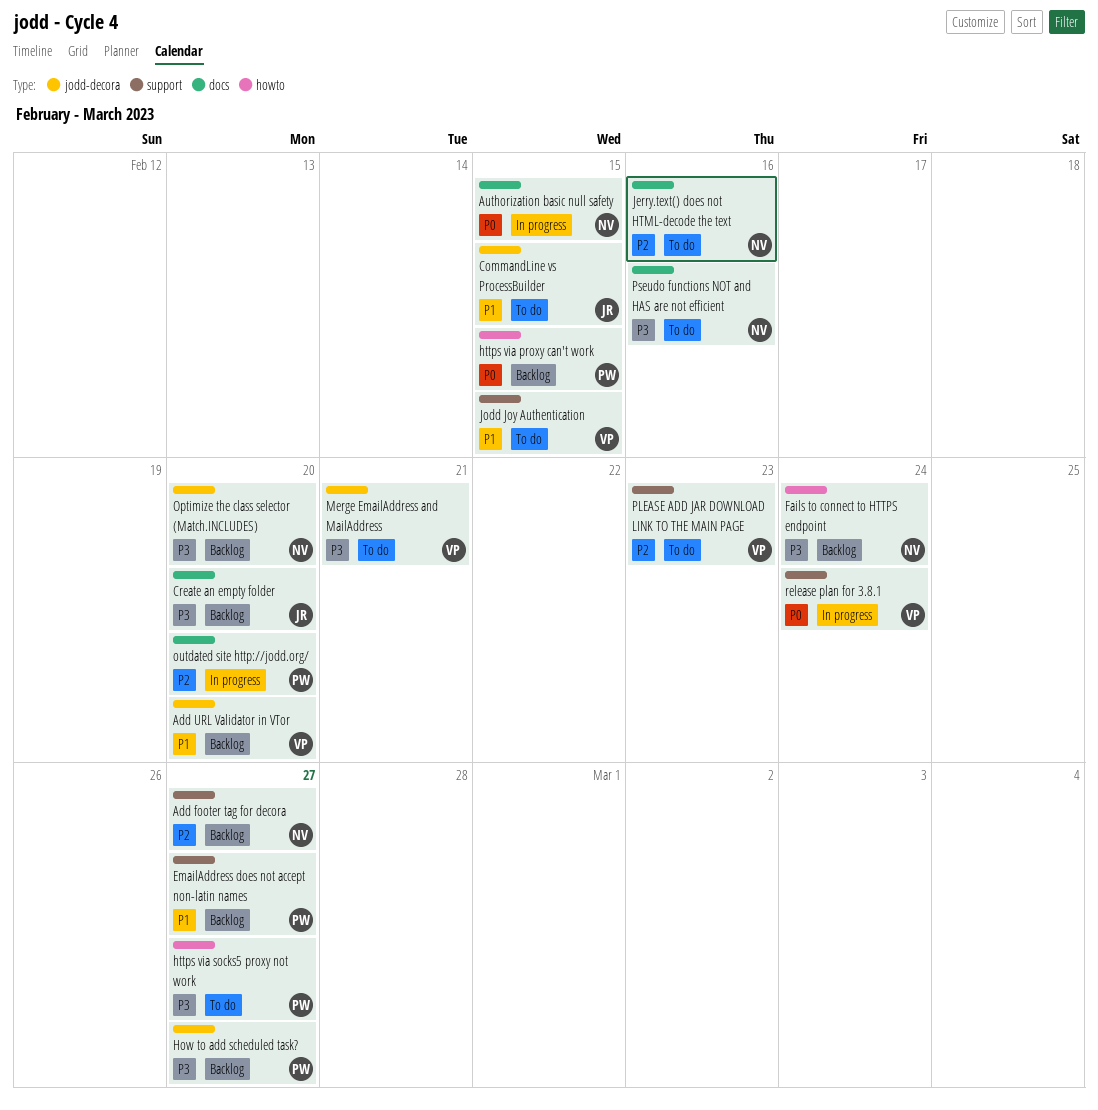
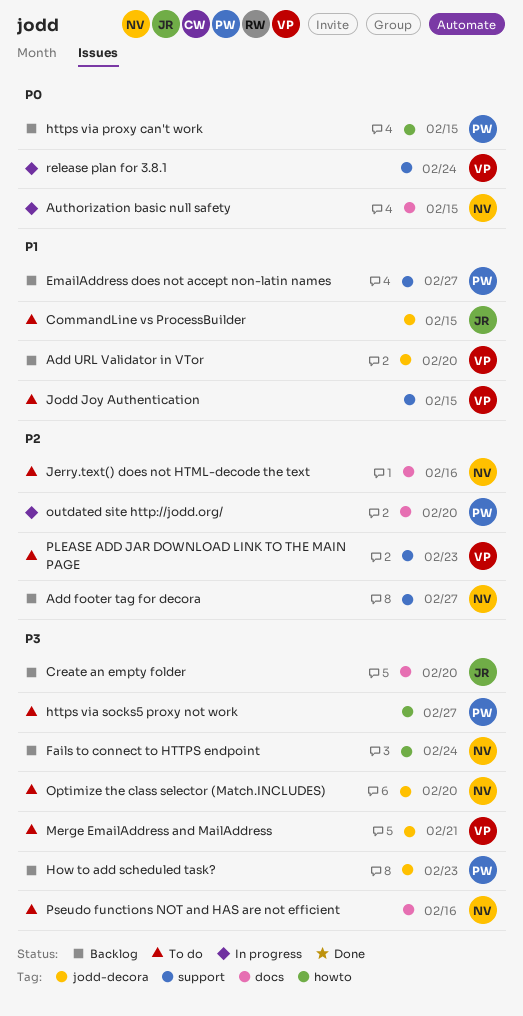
How to add scheduled task?, due: Feb 27 -> Feb 23
Optimize the class selector (Match.INCLUDES), status: Backlog -> To do

